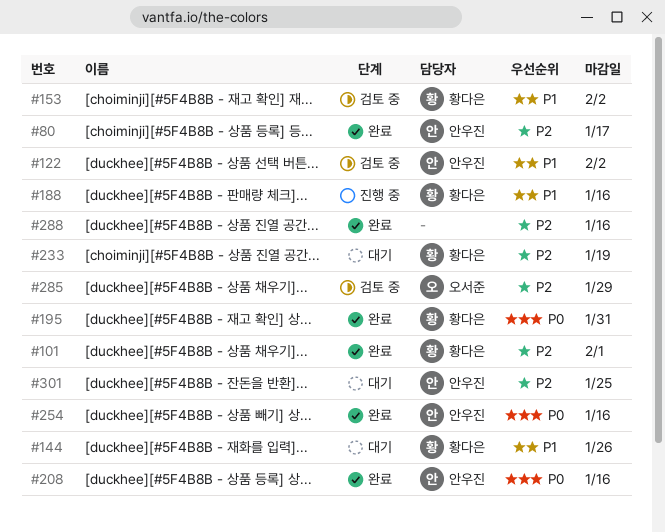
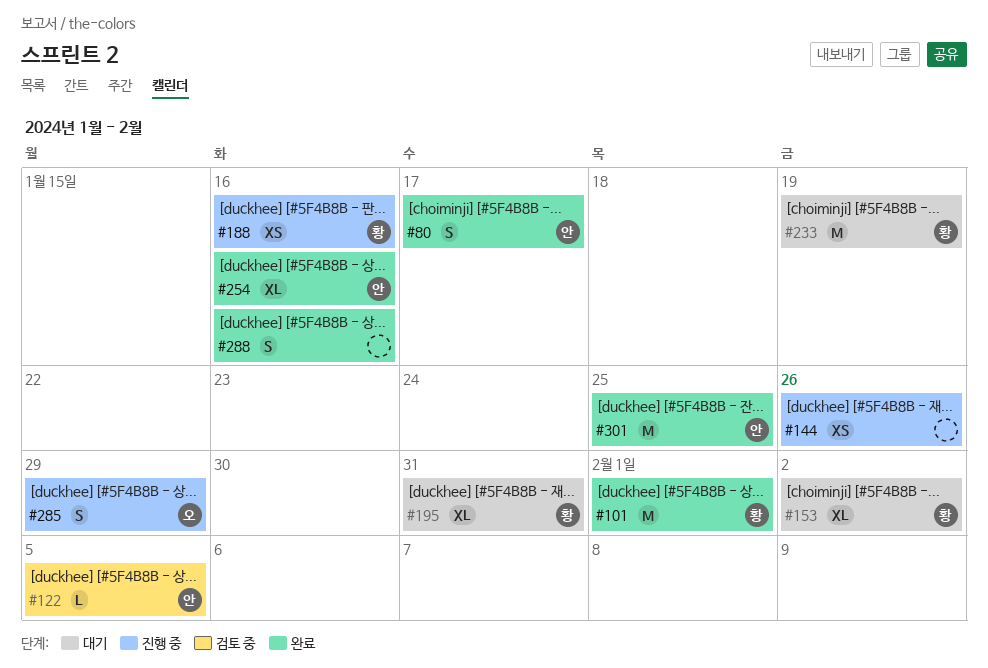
#122, due: Feb 2 -> Feb 5
#144, status: 대기 -> 진행 중
#144, owner: 황다은 -> none
#153, status: 검토 중 -> 대기
#195, status: 완료 -> 대기
#208: present -> none
#285, status: 검토 중 -> 진행 중
#301, status: 대기 -> 완료

